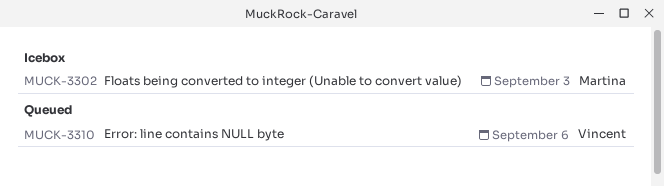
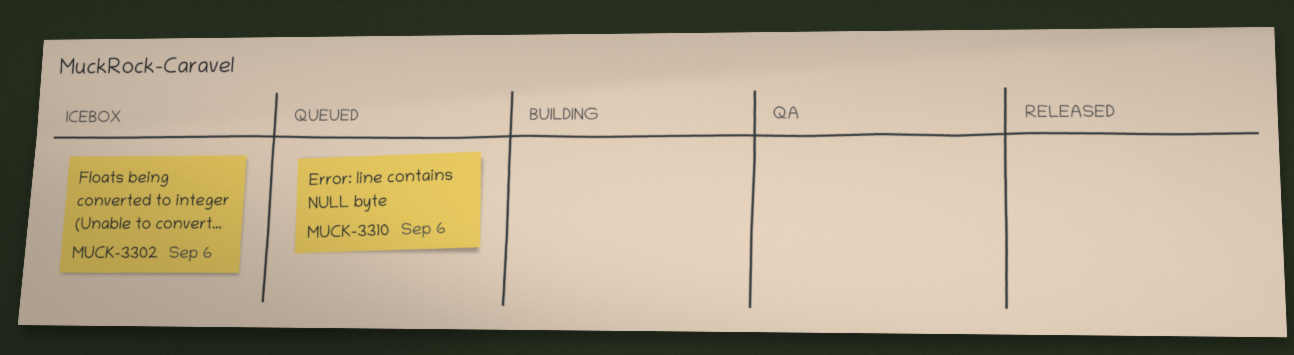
MUCK-3302, due: Sep 3 -> Sep 6

